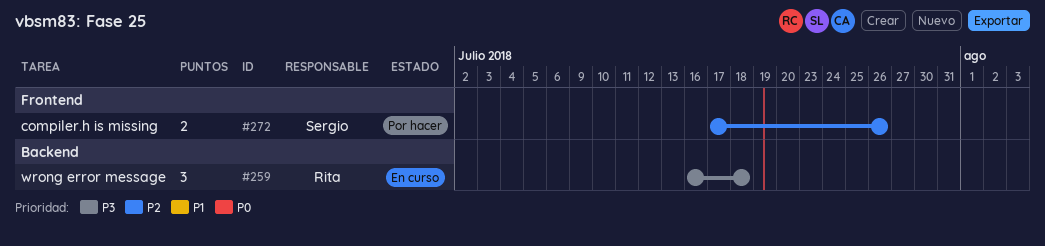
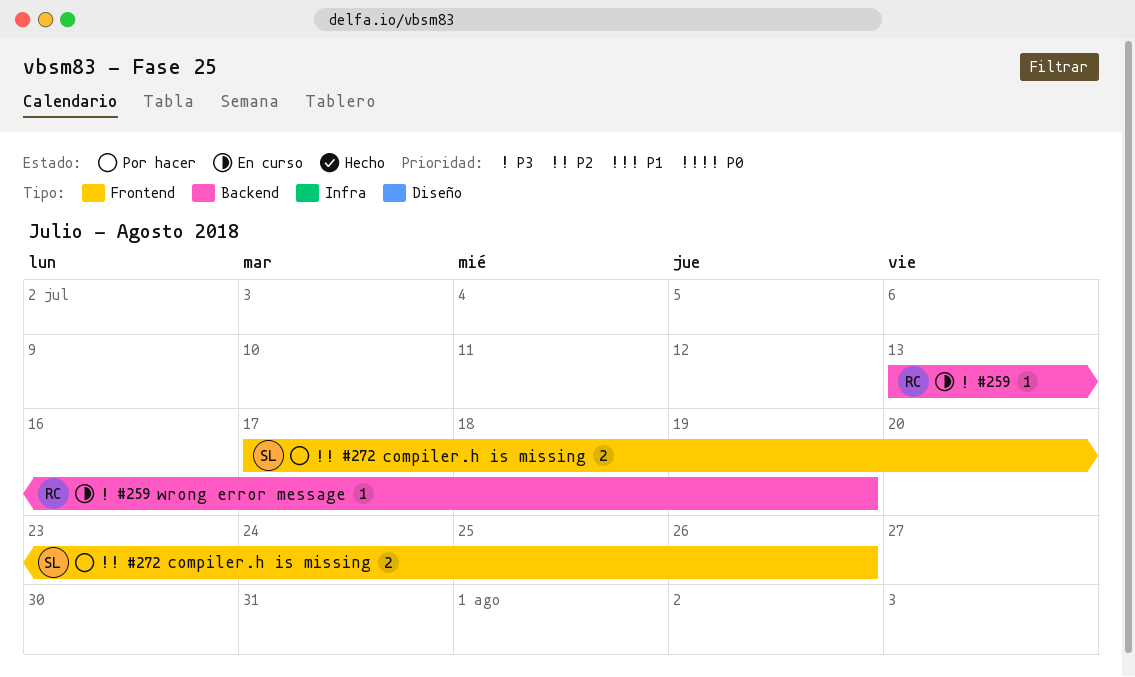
#259, estimate: 3 -> 1
#259, start: Jul 16 -> Jul 13
#259, due: Jul 18 -> Jul 19

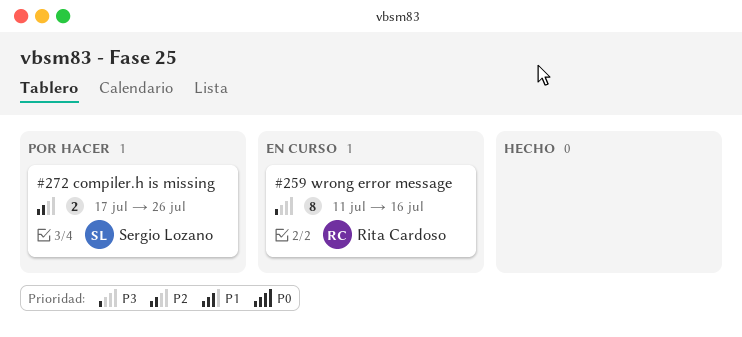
#259, estimate: 1 -> 8
#259, start: Jul 13 -> Jul 11
#259, due: Jul 19 -> Jul 16

